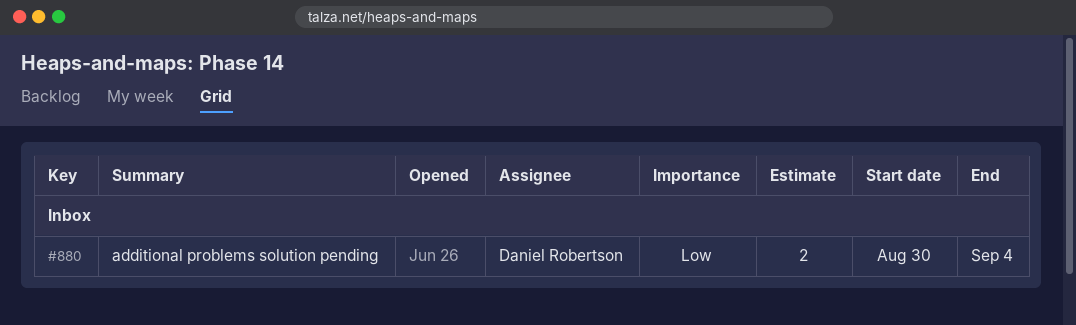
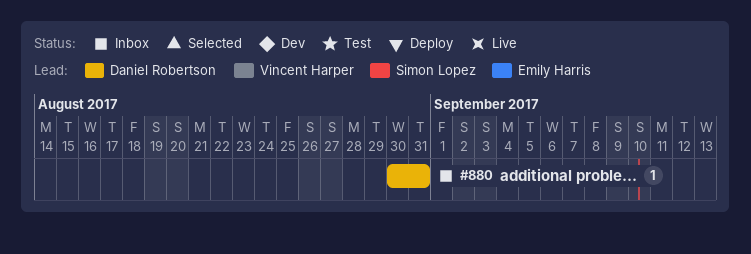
#880, estimate: 2 -> 1
#880, due: Sep 4 -> Aug 31

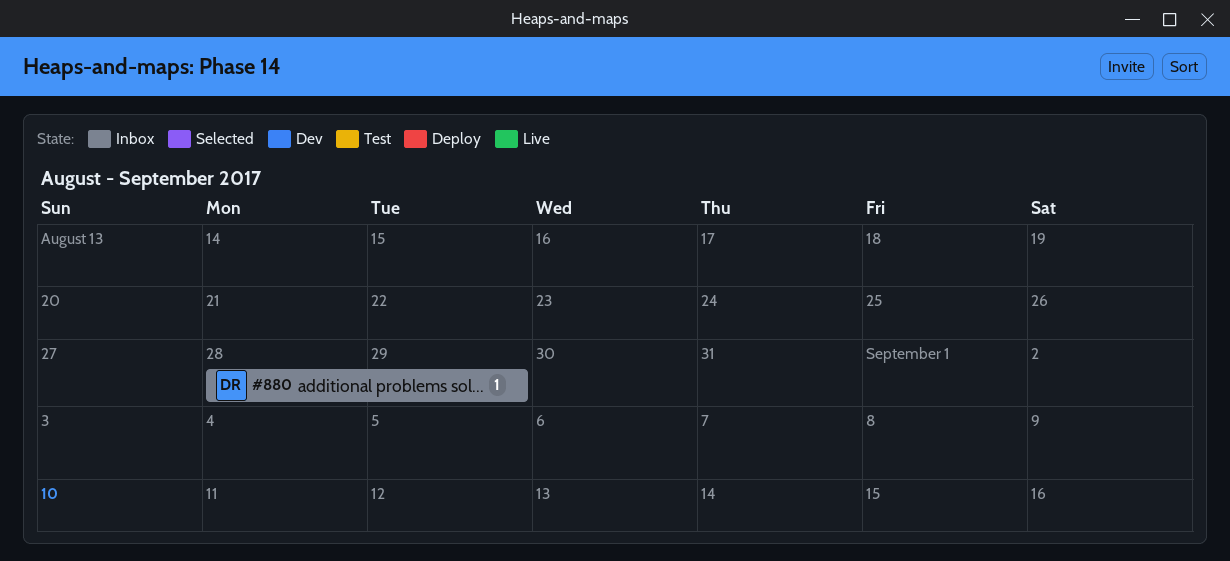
#880, start: Aug 30 -> Aug 28
#880, due: Aug 31 -> Aug 29

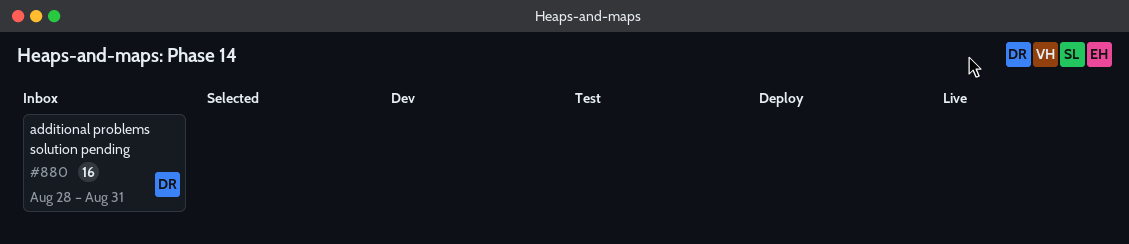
#880, estimate: 1 -> 16
#880, due: Aug 29 -> Aug 31

